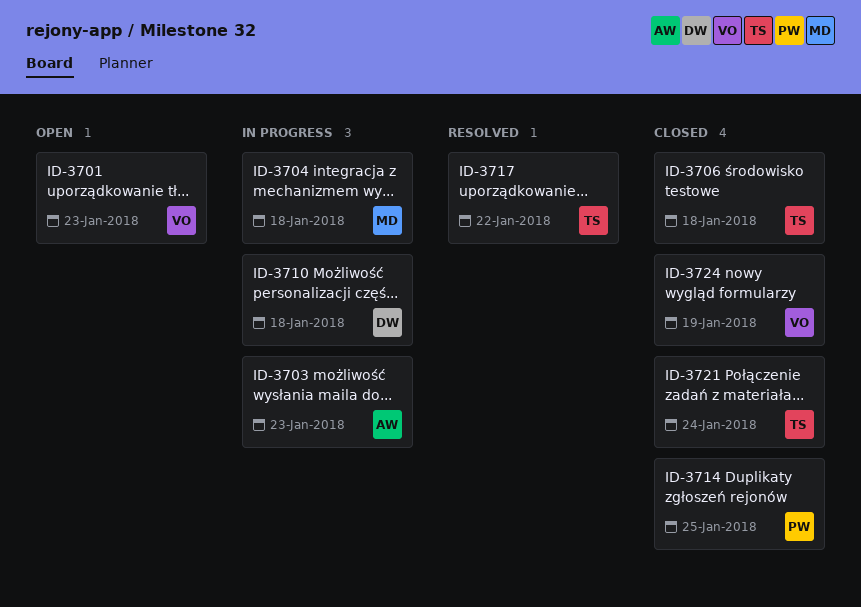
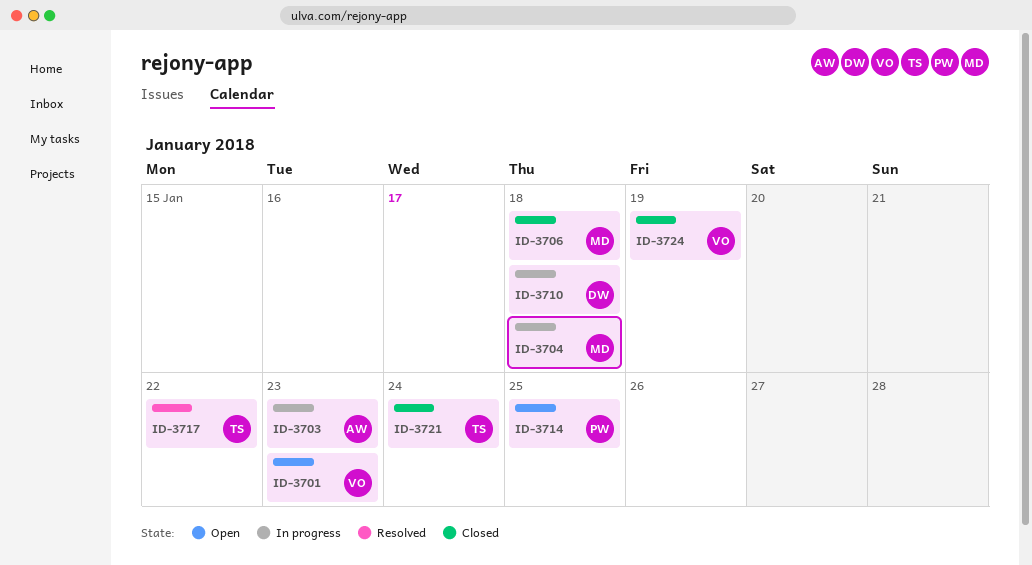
ID-3706, owner: TS -> MD
ID-3714, status: Closed -> Open

